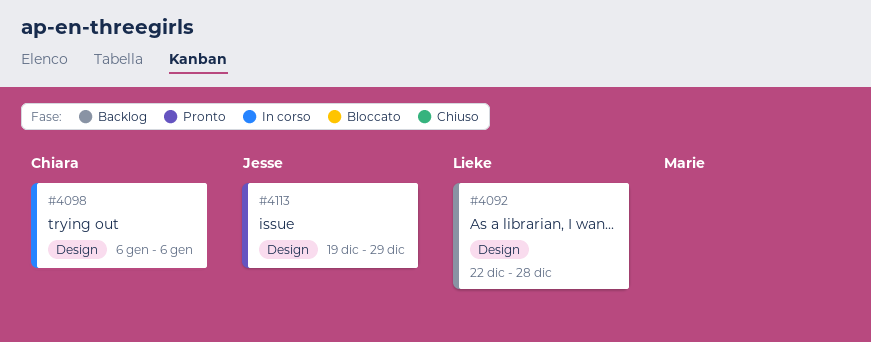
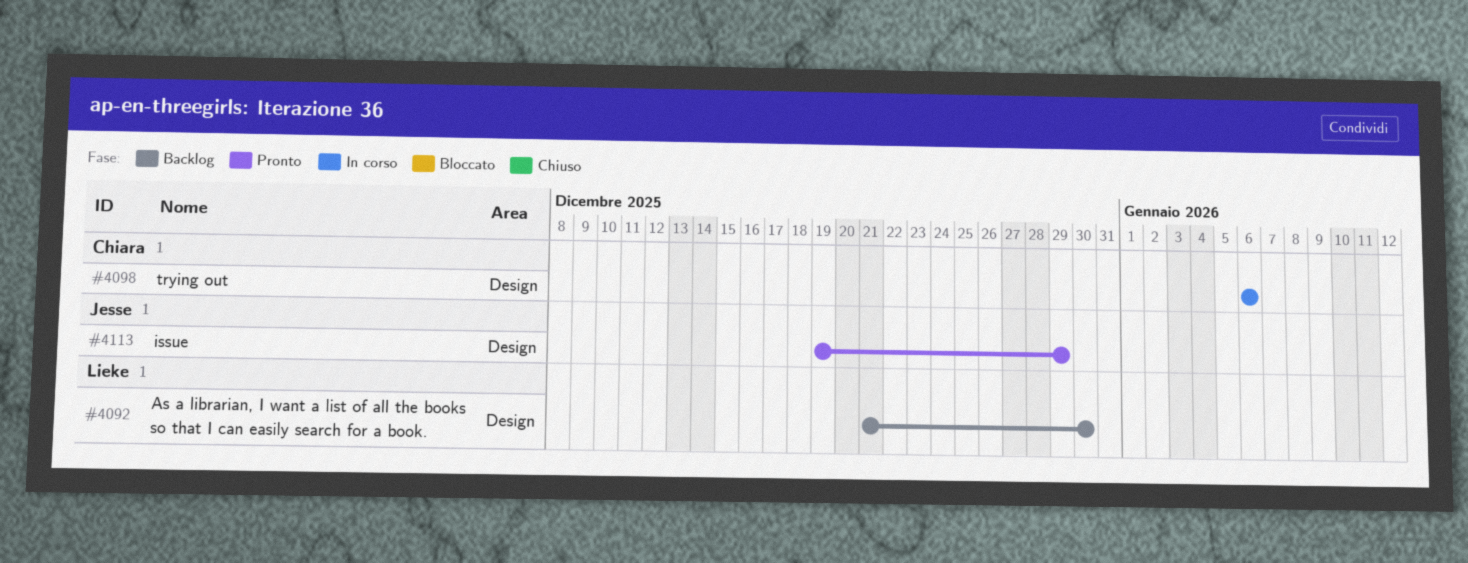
#4092, start: Dec 22 -> Dec 21
#4092, due: Dec 28 -> Dec 30

